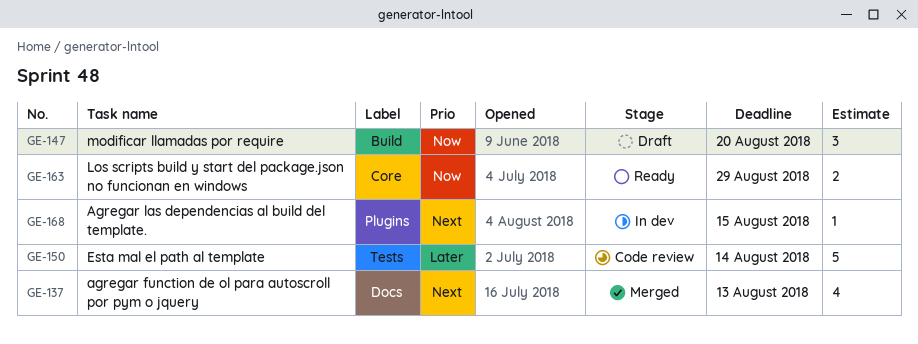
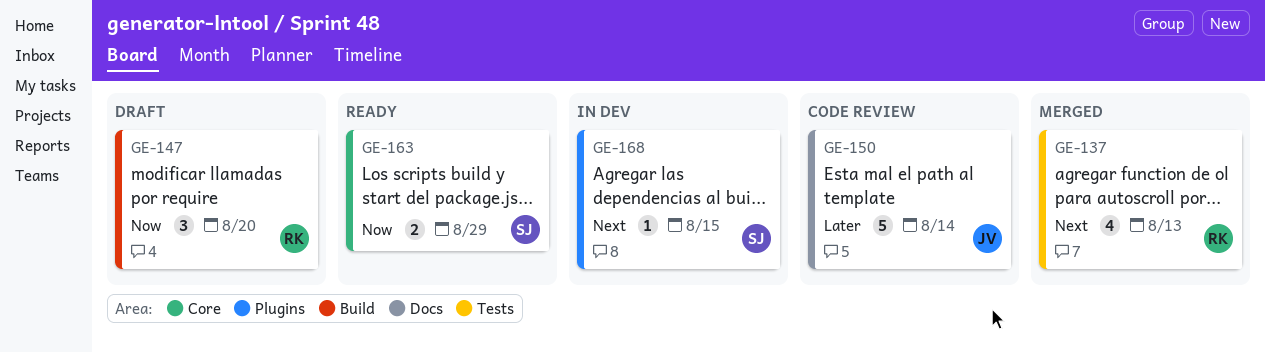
GE-137, label: Docs -> Tests
GE-150, label: Tests -> Docs

